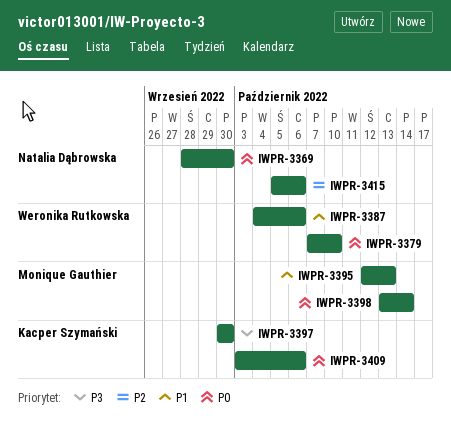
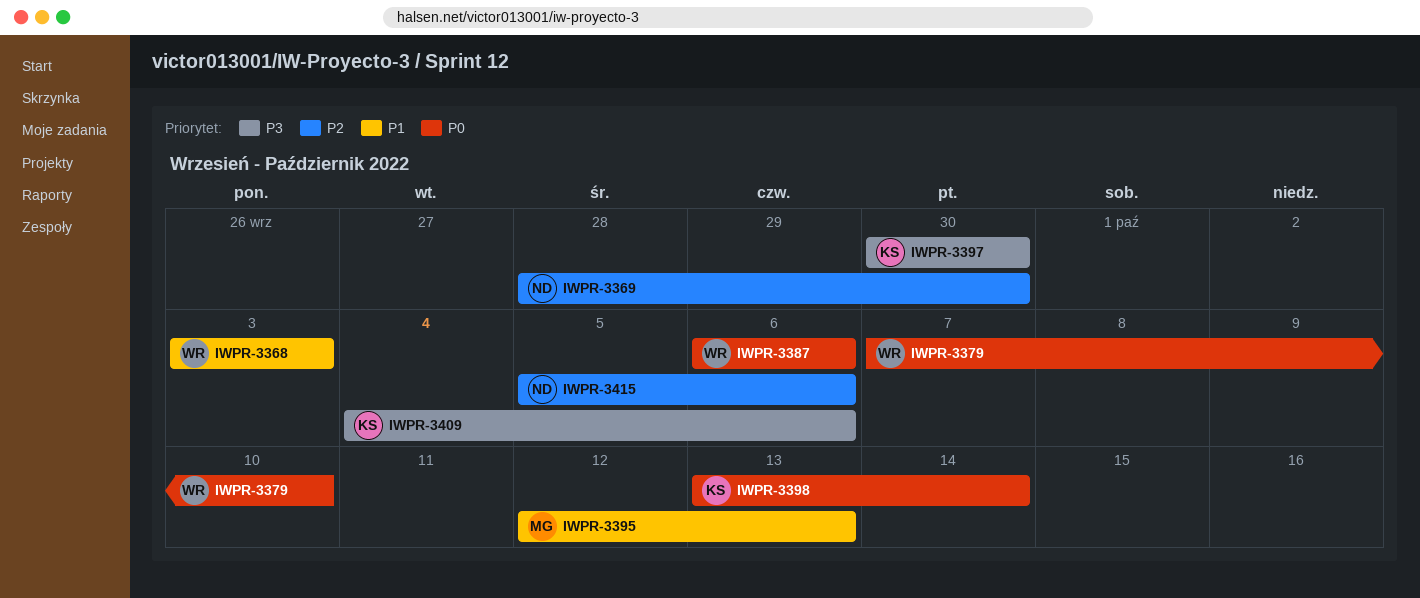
IWPR-3368: none -> present
IWPR-3369, priority: P0 -> P2
IWPR-3387, priority: P1 -> P0
IWPR-3387, start: Oct 4 -> Oct 6
IWPR-3398, owner: Monique Gauthier -> Kacper Szymański
IWPR-3409, priority: P0 -> P3
IWPR-3409, start: Oct 3 -> Oct 4

